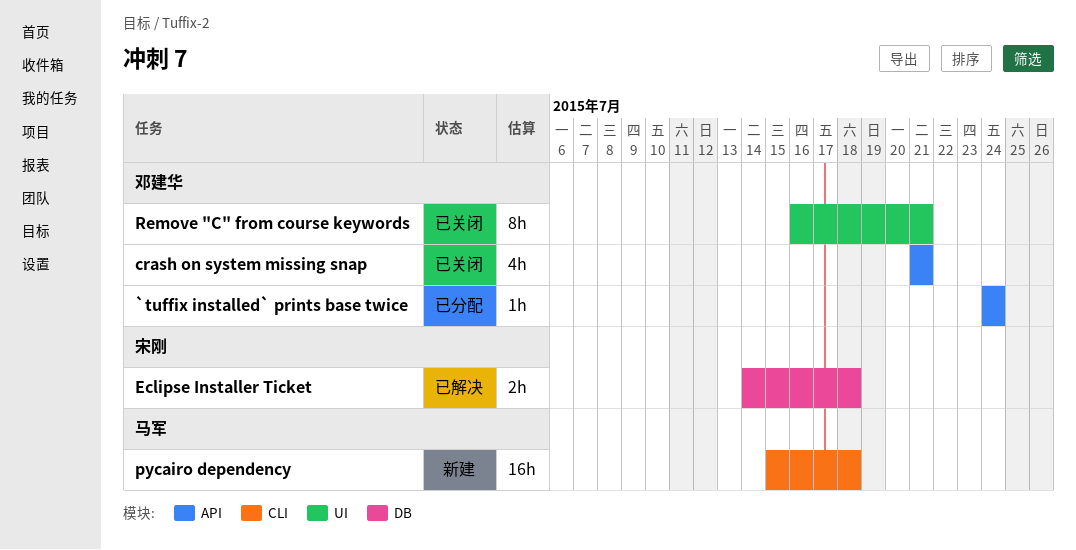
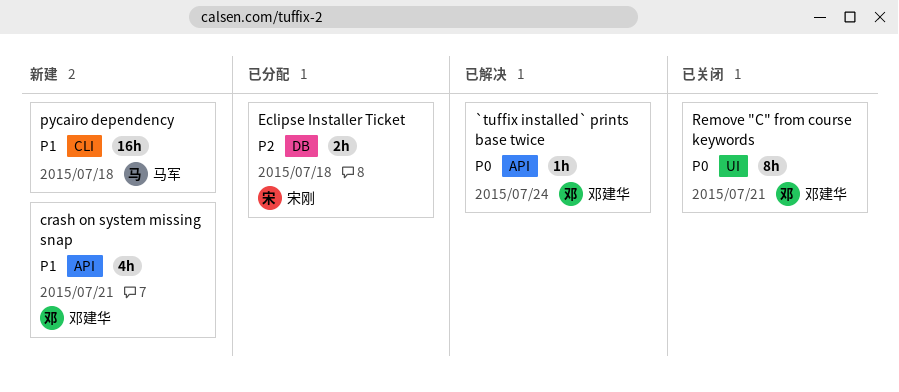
`tuffix installed` prints base twice, status: 已分配 -> 已解决
crash on system missing snap, status: 已关闭 -> 新建
Eclipse Installer Ticket, status: 已解决 -> 已分配

